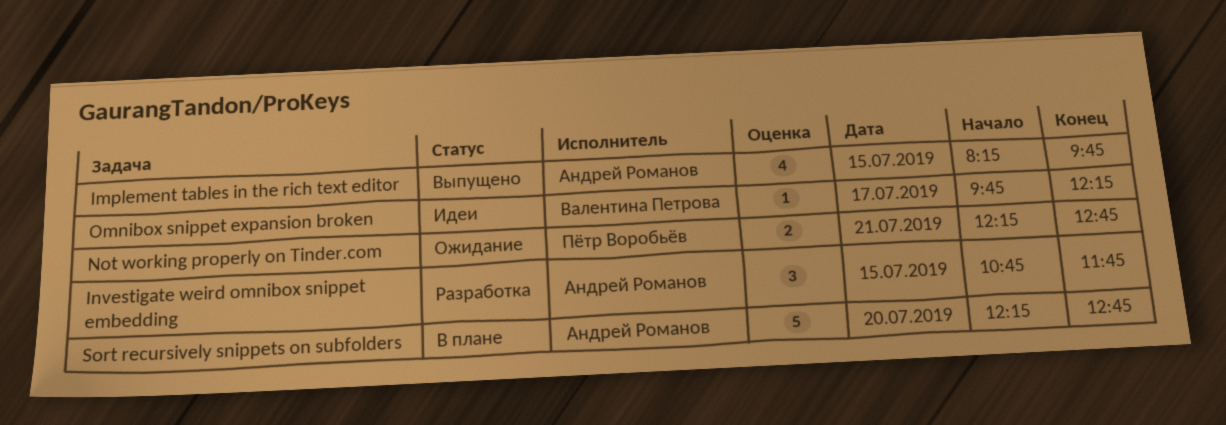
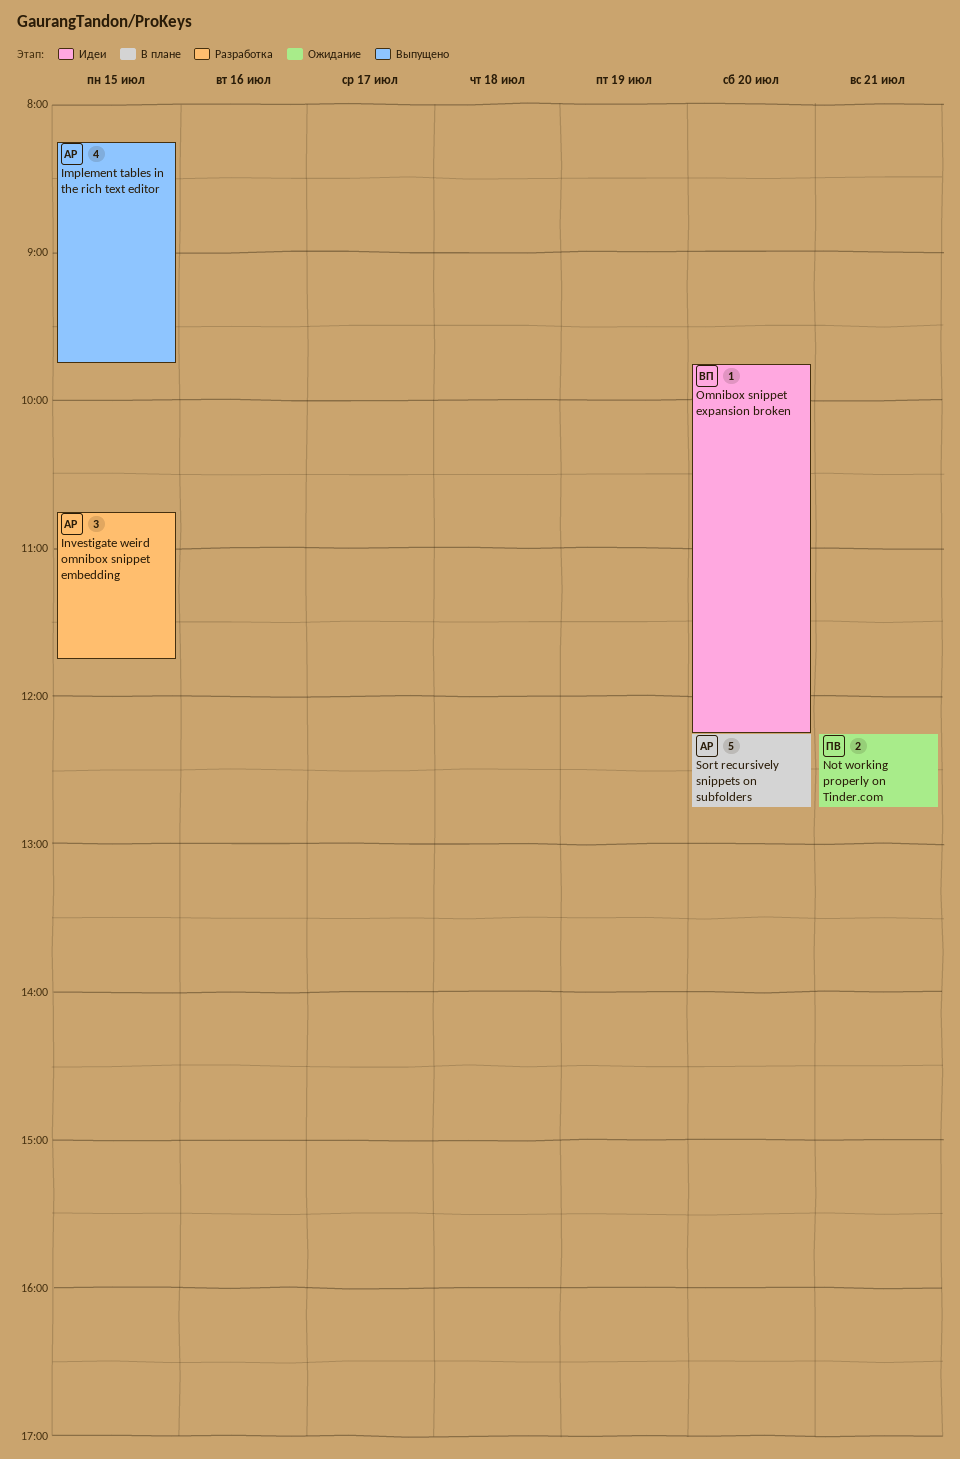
Omnibox snippet expansion broken, day: Jul 17 -> Jul 20

